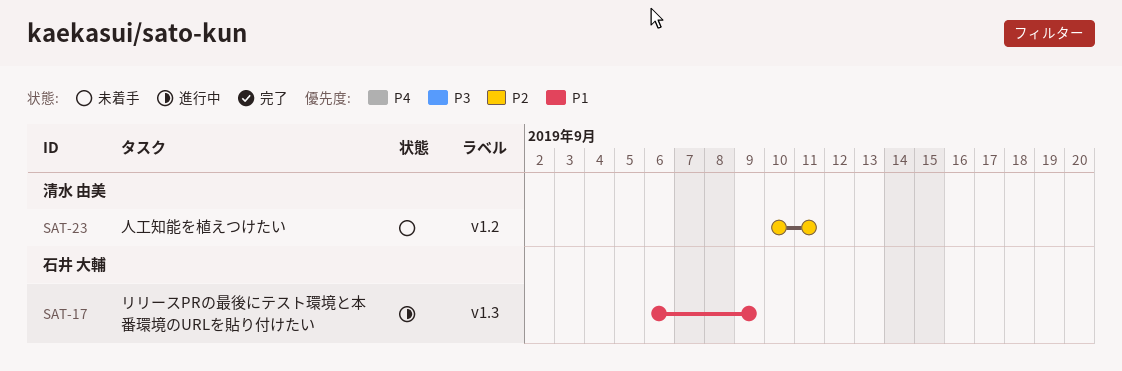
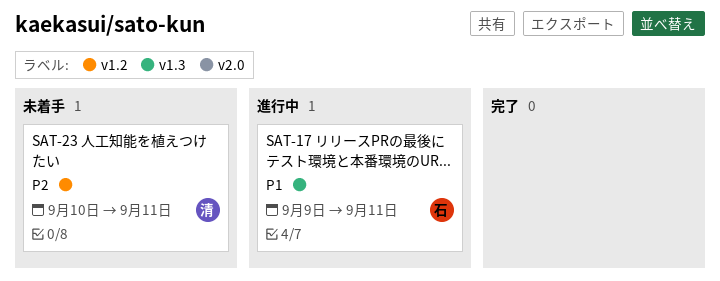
SAT-17, start: Sep 6 -> Sep 9
SAT-17, due: Sep 9 -> Sep 11

